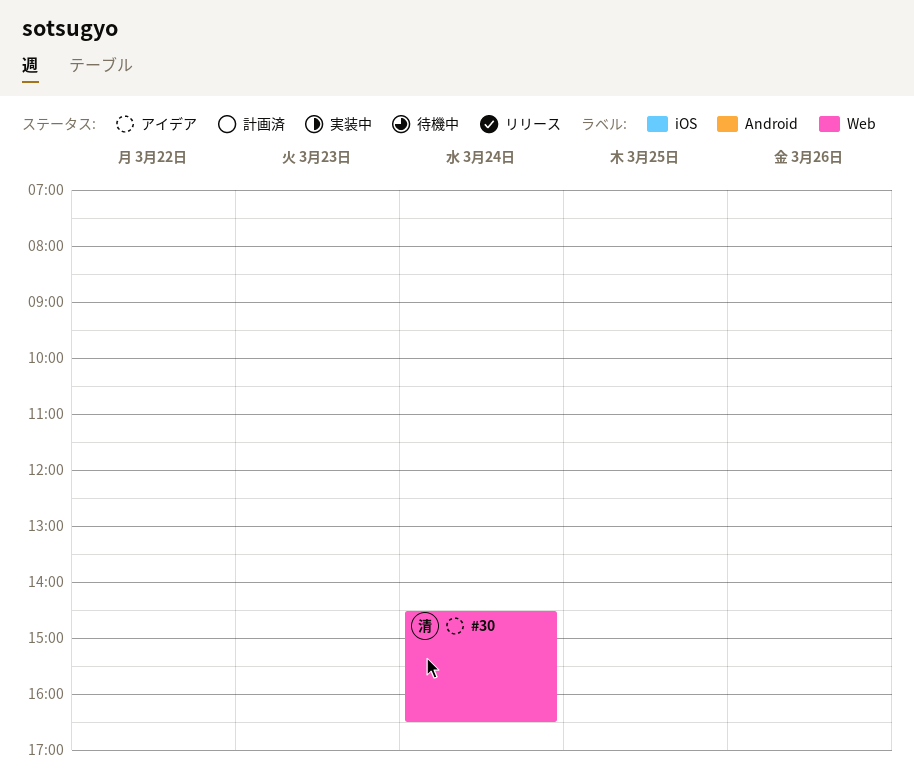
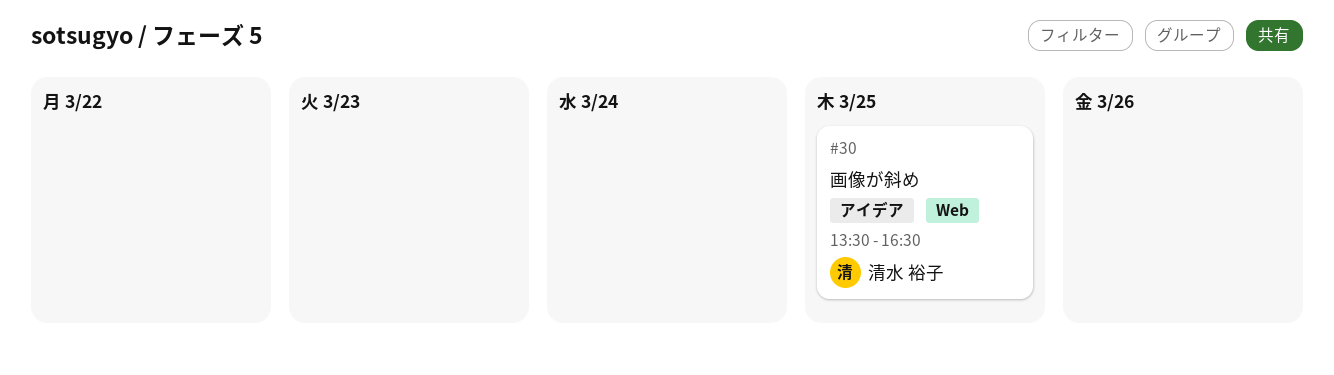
#30, day: Mar 24 -> Mar 25
#30, begins: 14:30 -> 13:30

